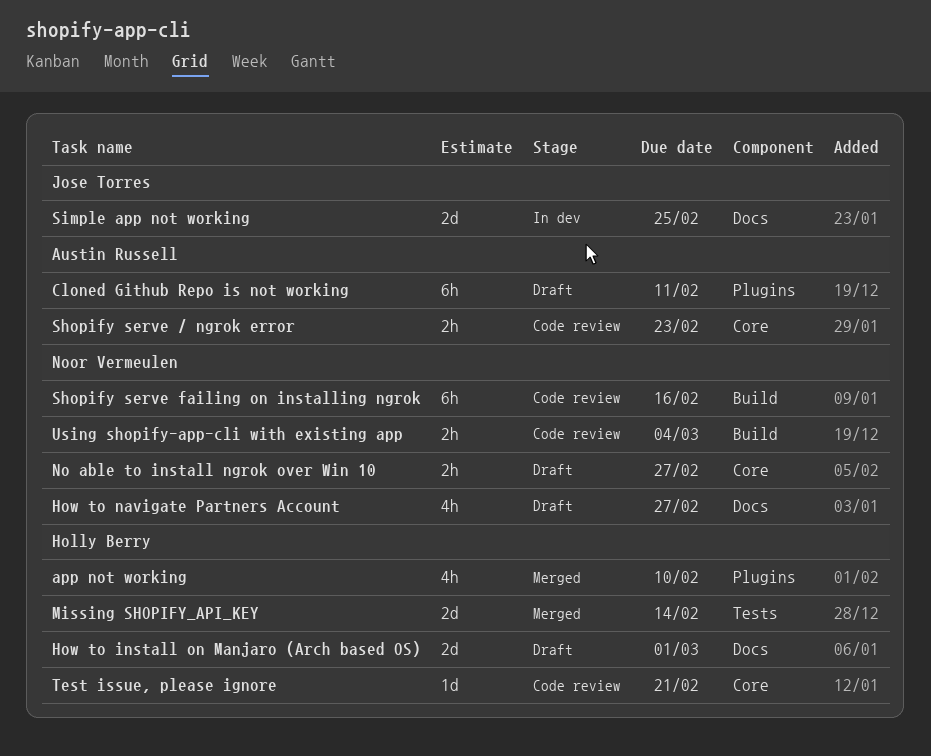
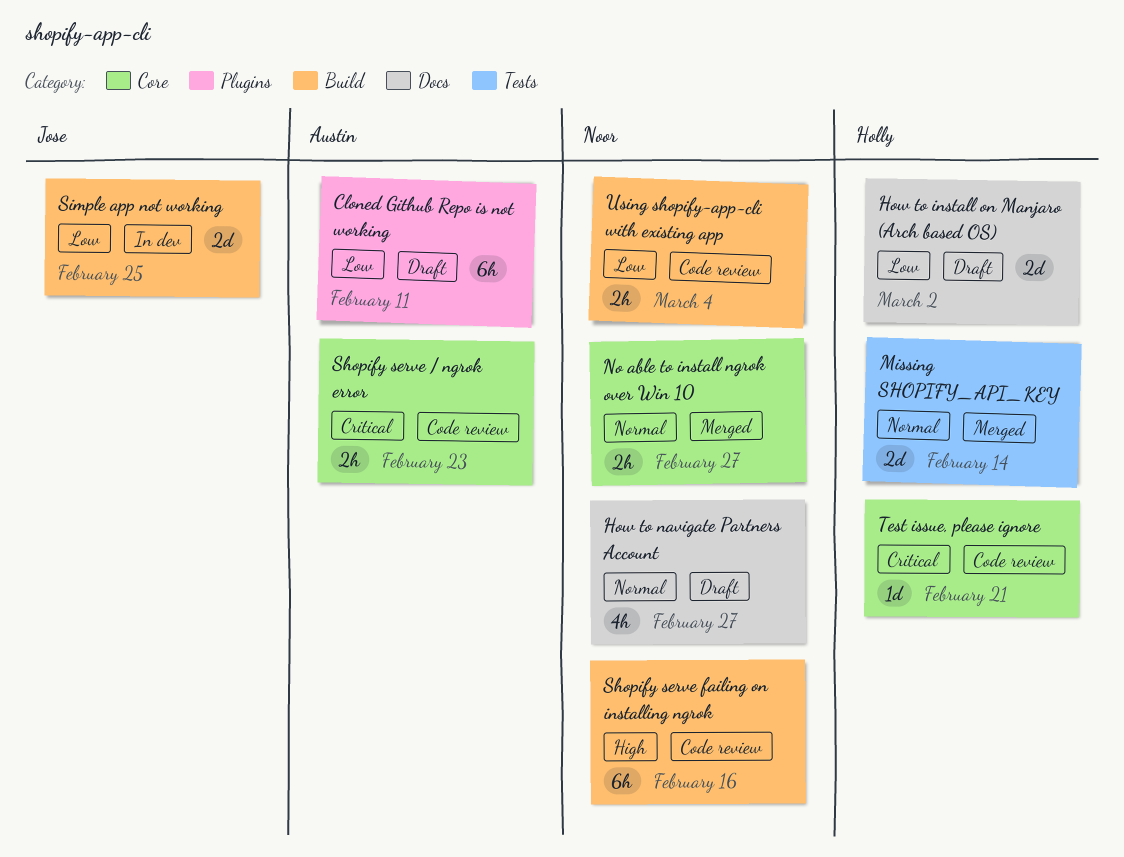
app not working: present -> none
How to install on Manjaro (Arch based OS), due: Mar 1 -> Mar 2
No able to install ngrok over Win 10, status: Draft -> Merged
Simple app not working, label: Docs -> Build

